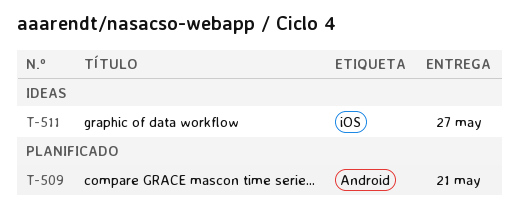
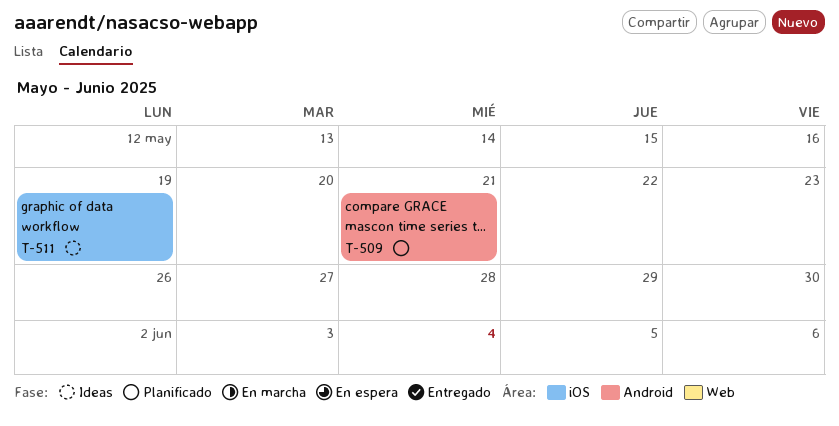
T-511, due: May 27 -> May 19

